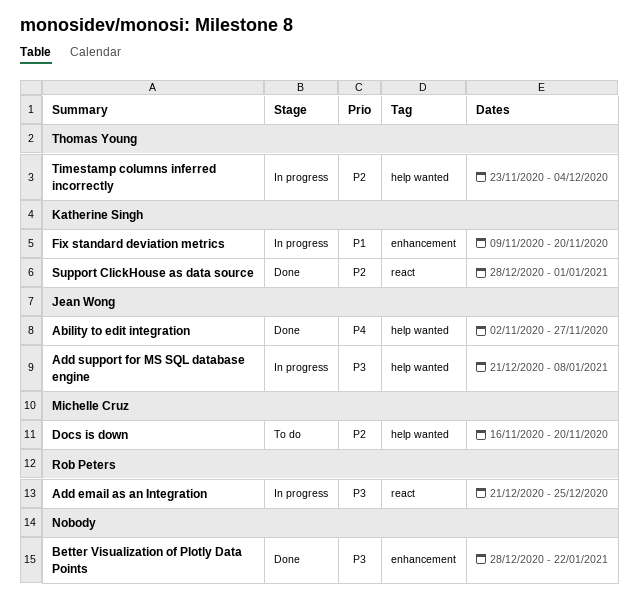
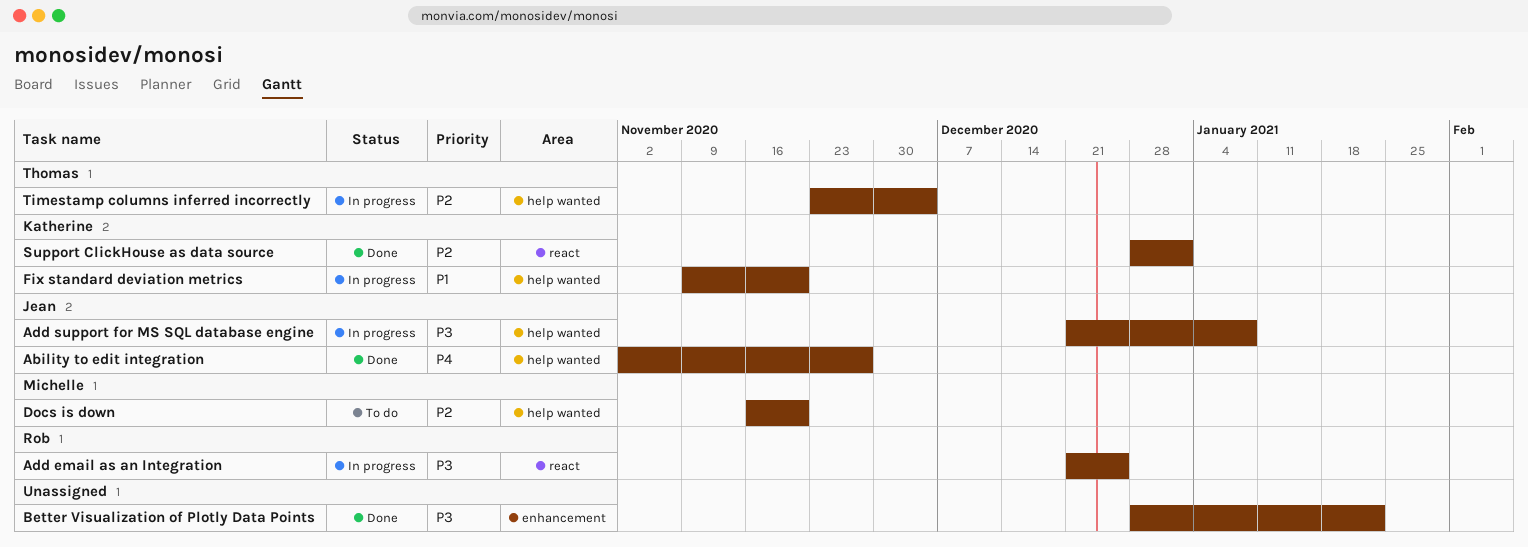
Fix standard deviation metrics, label: enhancement -> help wanted

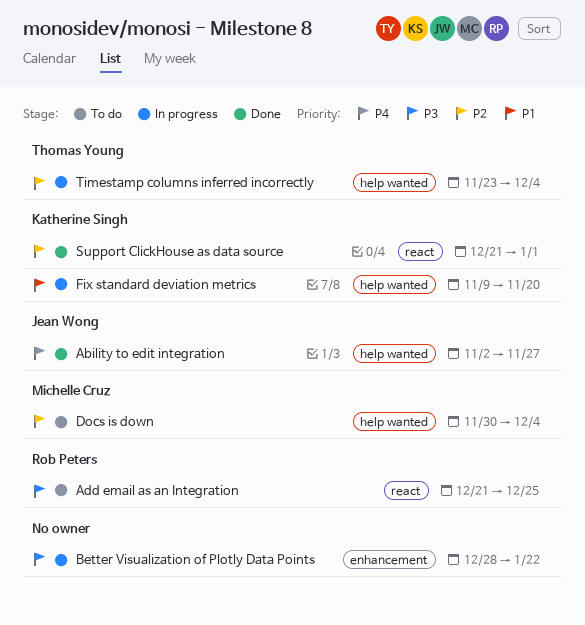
Add email as an Integration, status: In progress -> To do
Add support for MS SQL database engine: present -> none
Better Visualization of Plotly Data Points, status: Done -> In progress
Docs is down, start: Nov 16 -> Nov 30
Docs is down, due: Nov 20 -> Dec 4
Support ClickHouse as data source, start: Dec 28 -> Dec 21

